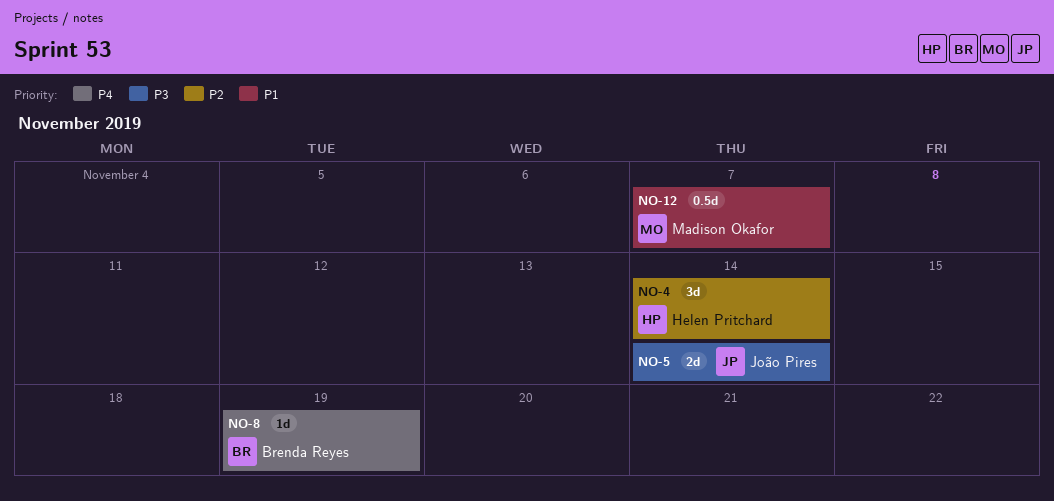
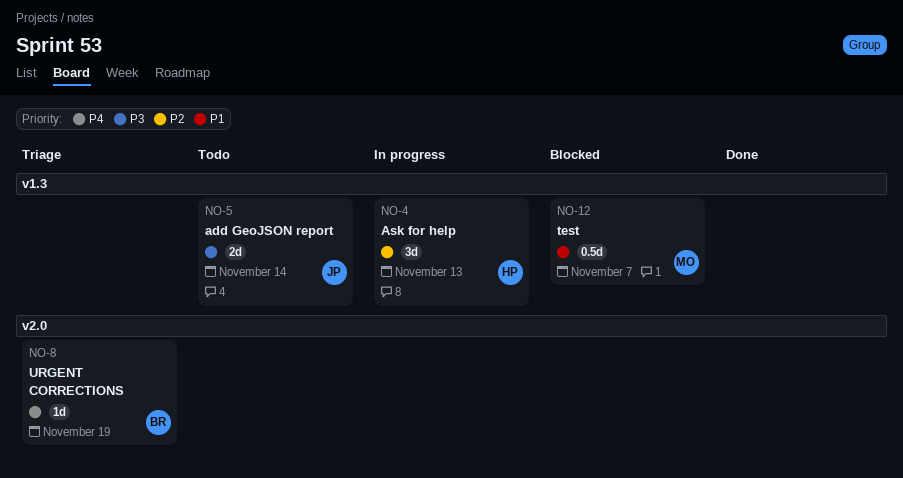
NO-4, due: Nov 14 -> Nov 13

